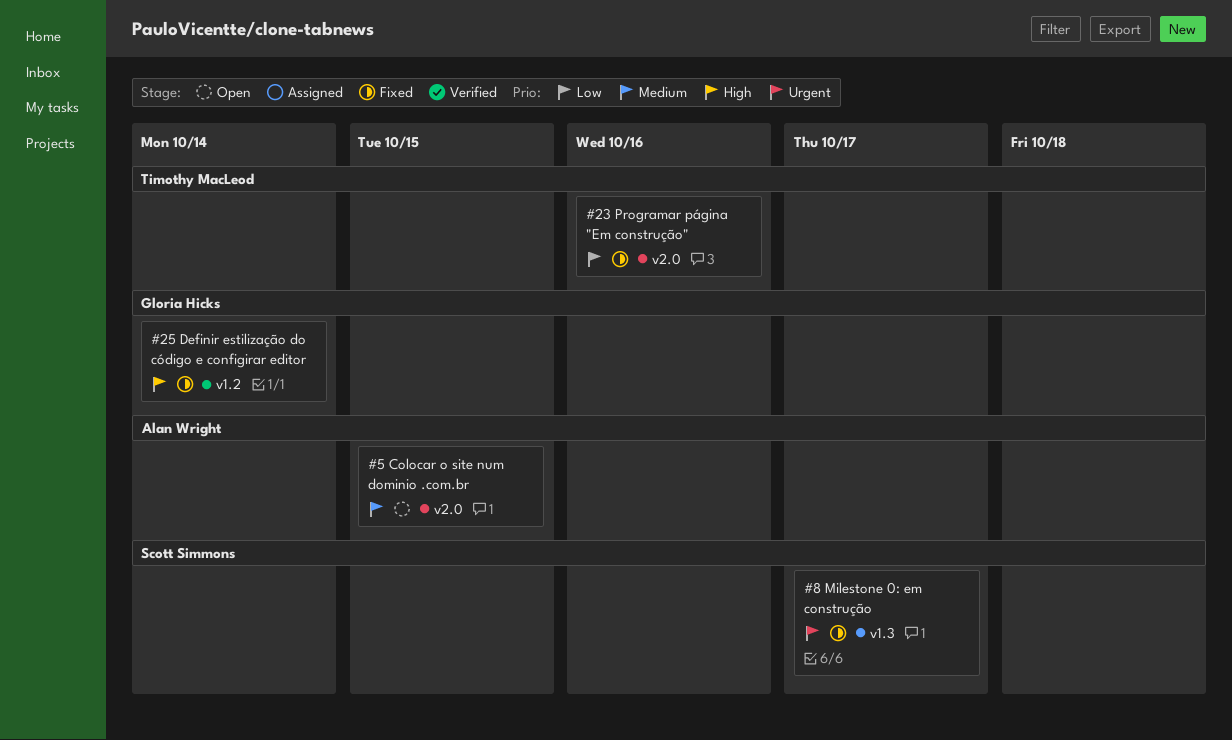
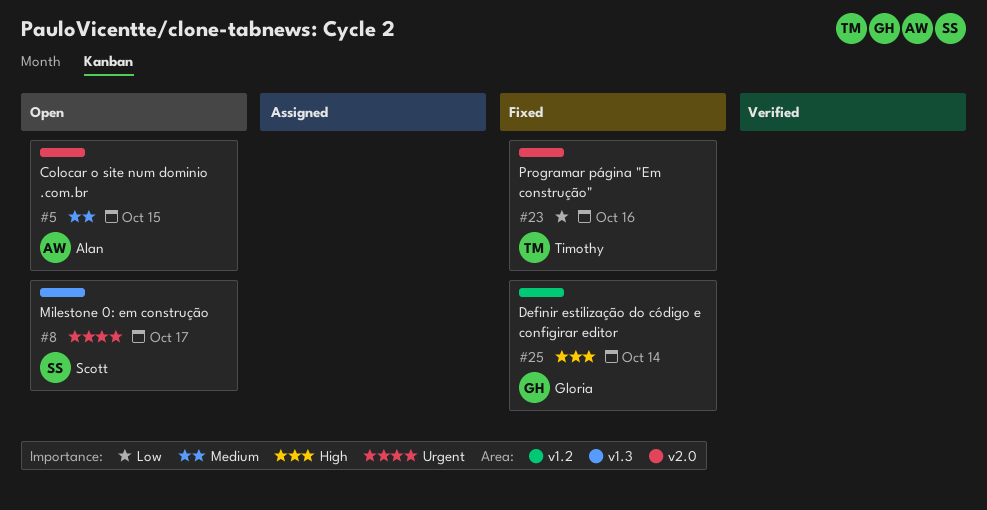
#8, status: Fixed -> Open

